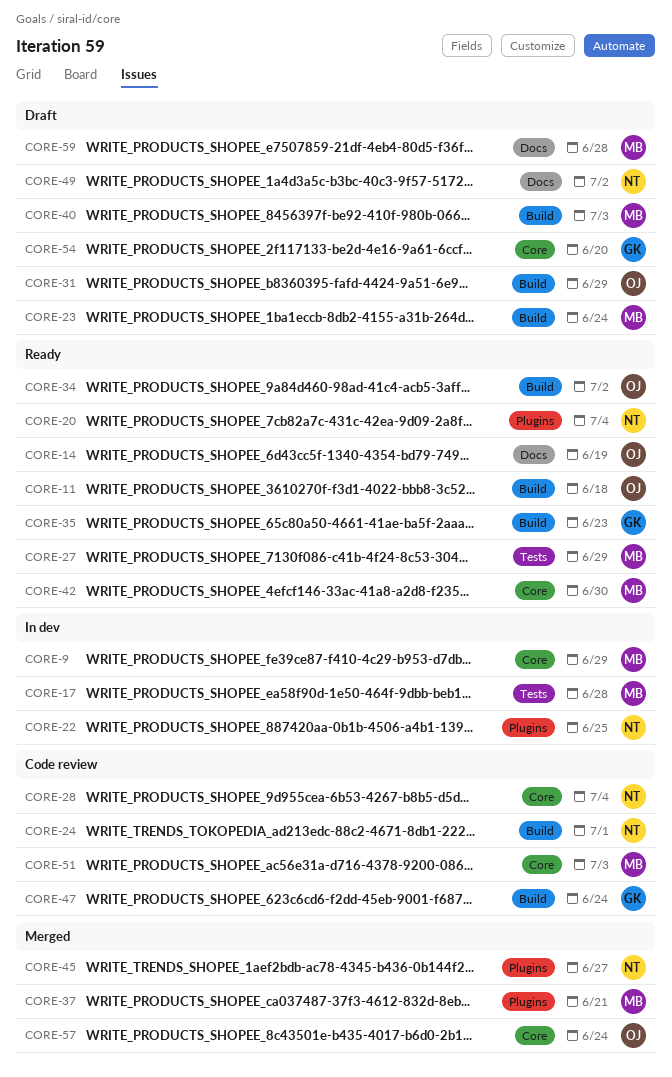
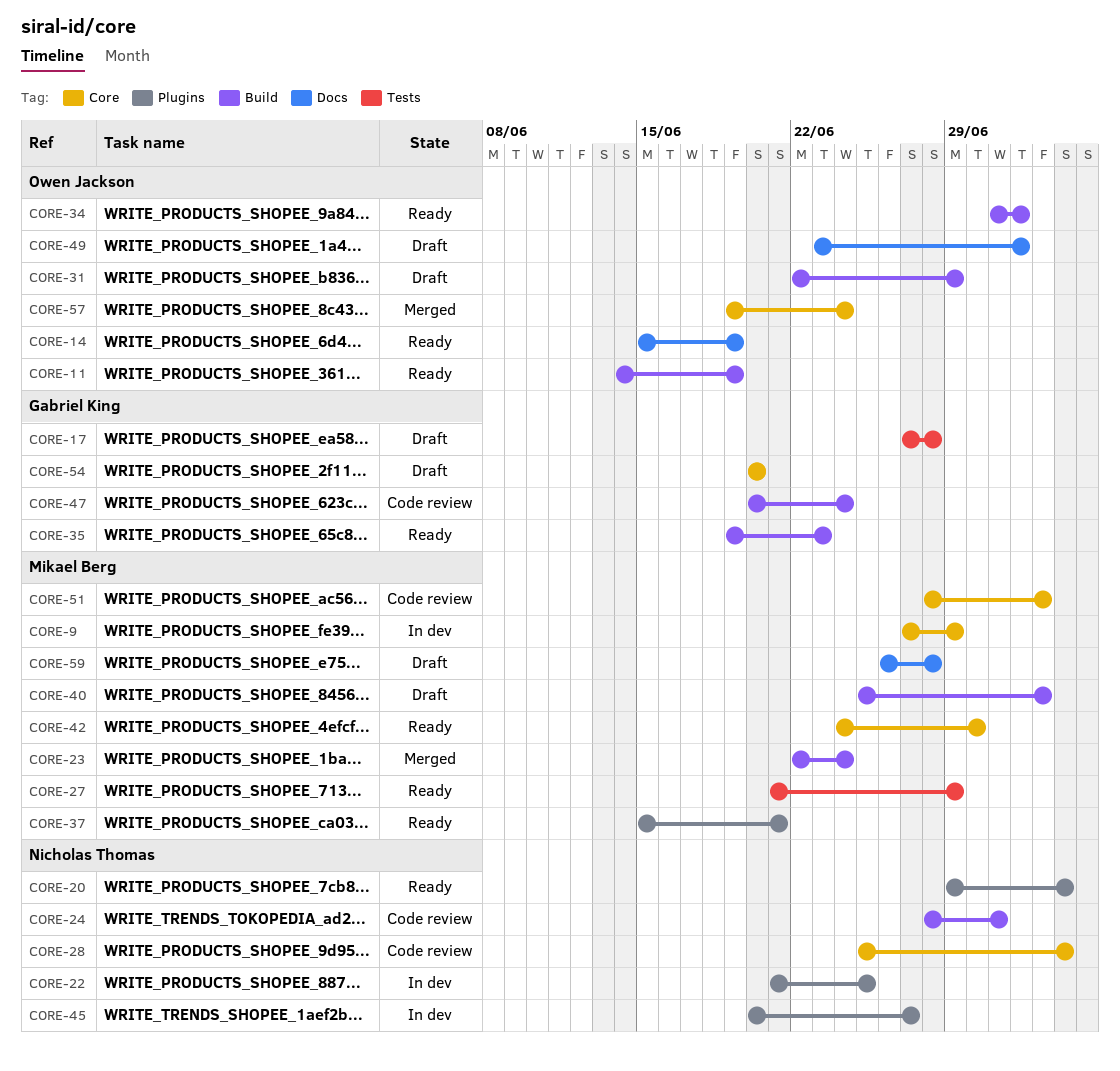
CORE-11, due: Jun 18 -> Jun 19
CORE-17, status: In dev -> Draft
CORE-17, owner: Mikael Berg -> Gabriel King
CORE-23, status: Draft -> Merged
CORE-37, status: Merged -> Ready
CORE-45, status: Merged -> In dev
CORE-49, owner: Nicholas Thomas -> Owen Jackson

